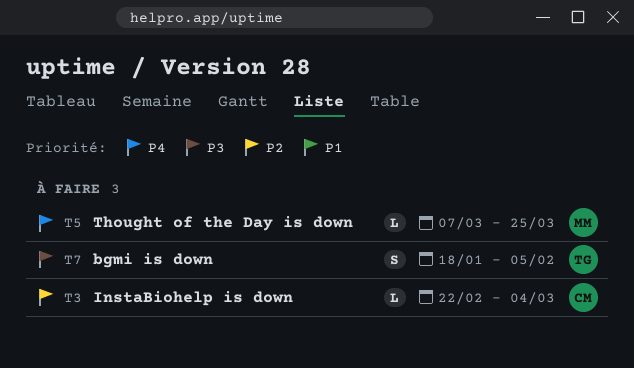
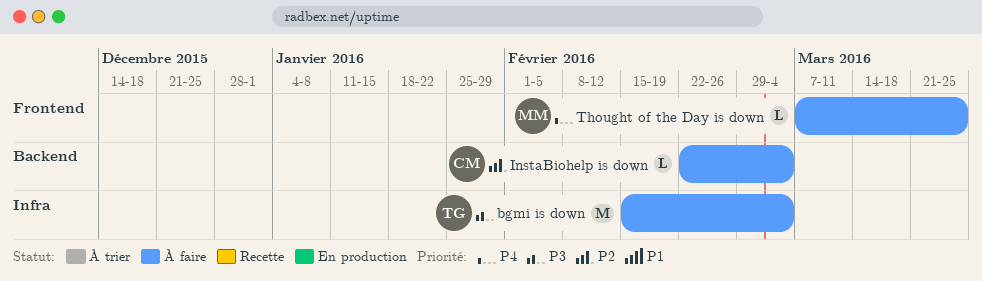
bgmi is down, estimate: S -> M
bgmi is down, start: Jan 18 -> Feb 15
bgmi is down, due: Feb 5 -> Mar 4

